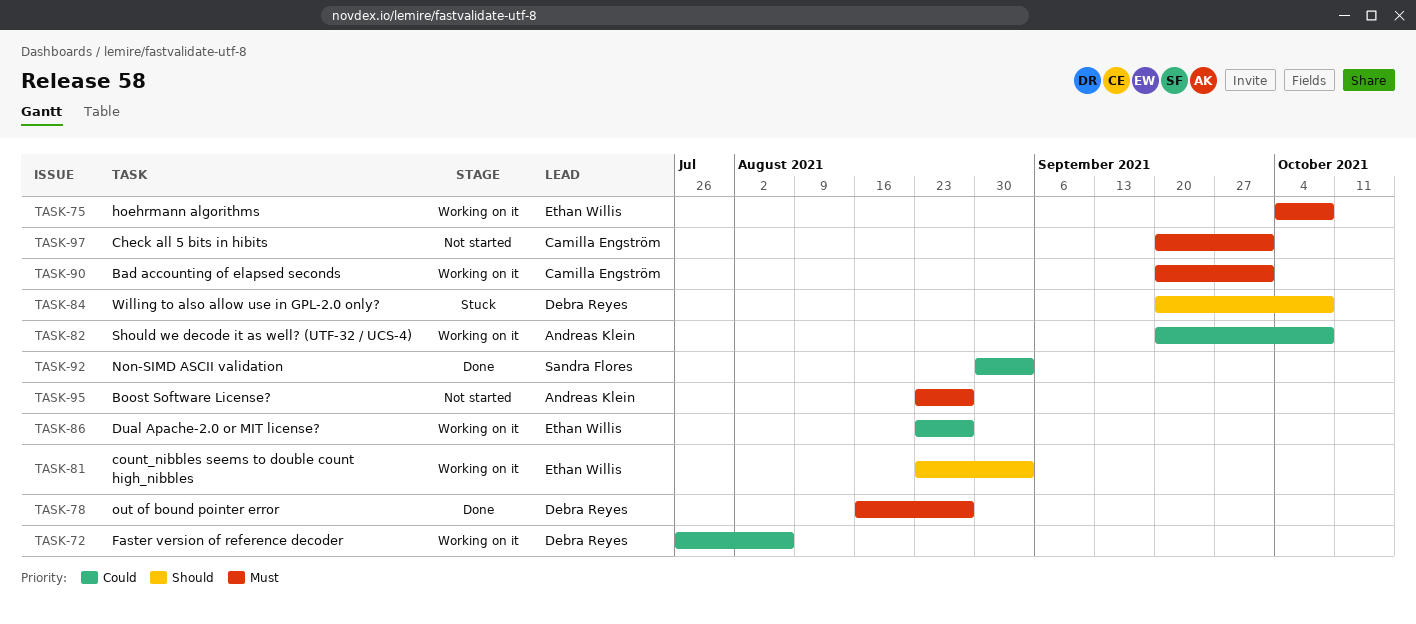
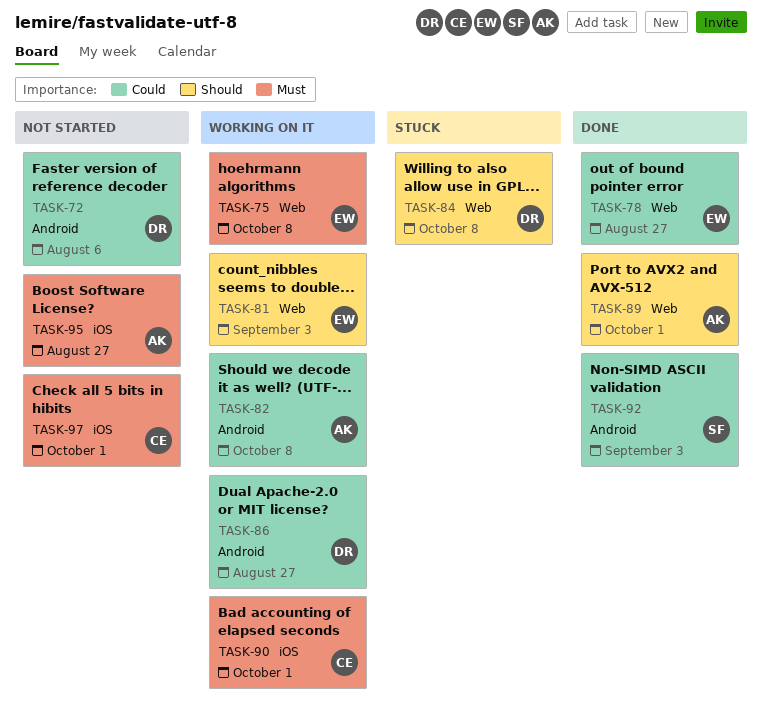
TASK-72, status: Working on it -> Not started
TASK-78, owner: Debra Reyes -> Ethan Willis
TASK-78, priority: Must -> Could
TASK-86, owner: Ethan Willis -> Debra Reyes
TASK-89: none -> present

